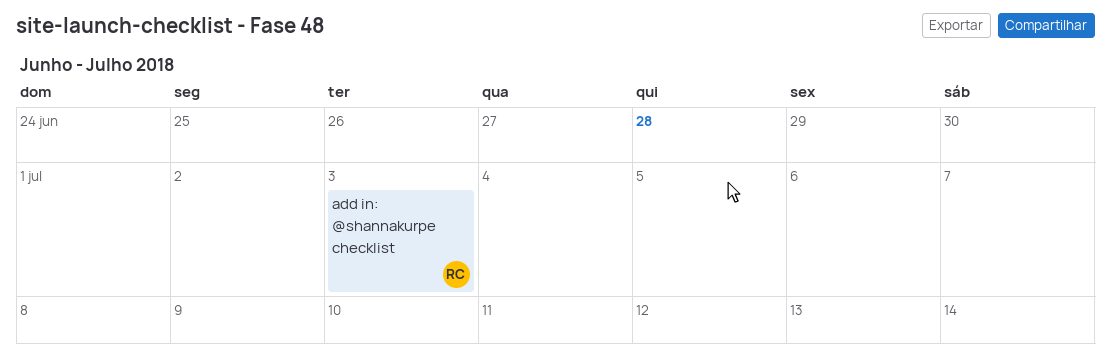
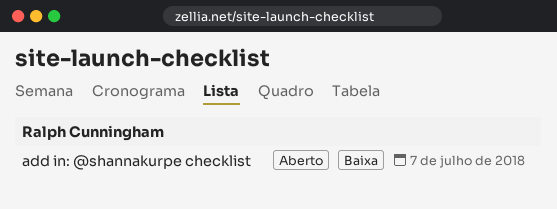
add in: @shannakurpe checklist, due: Jul 3 -> Jul 7

